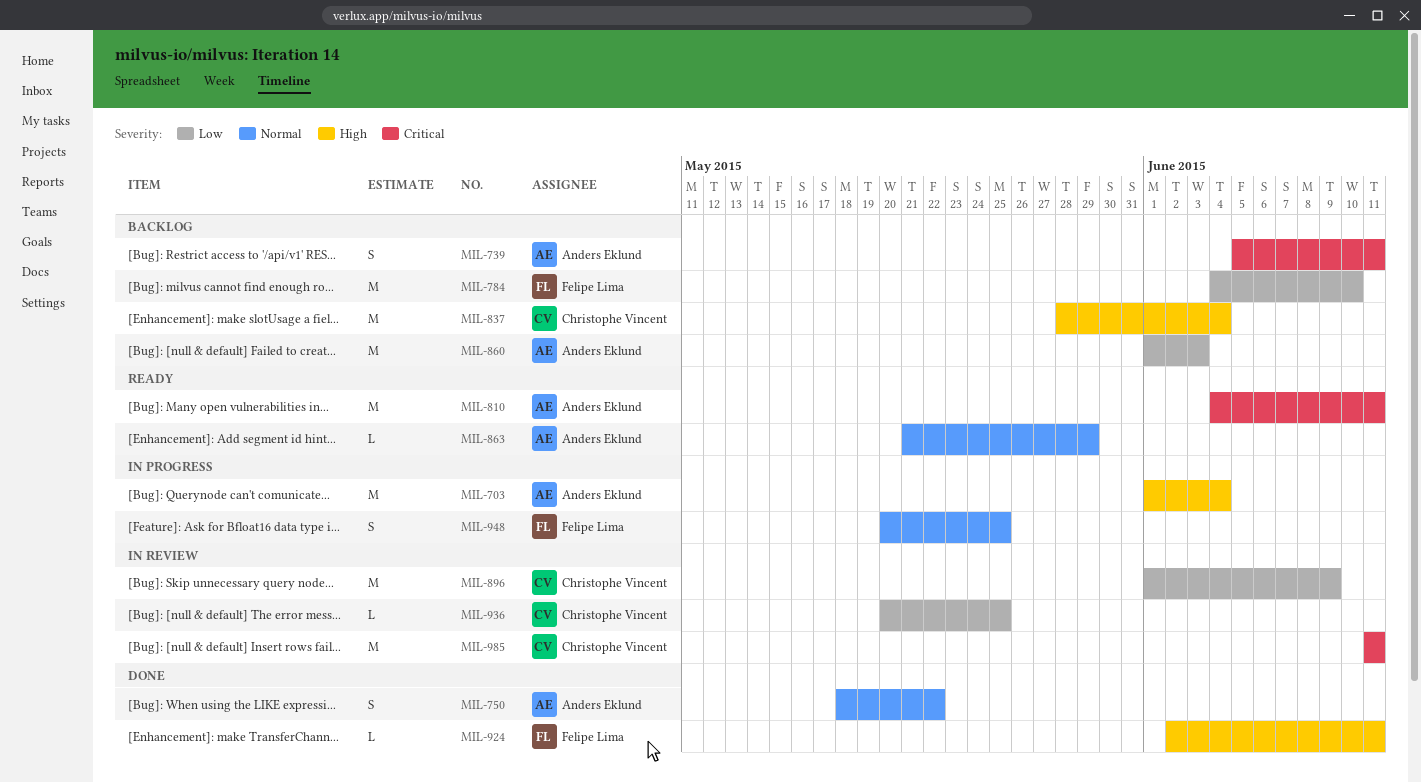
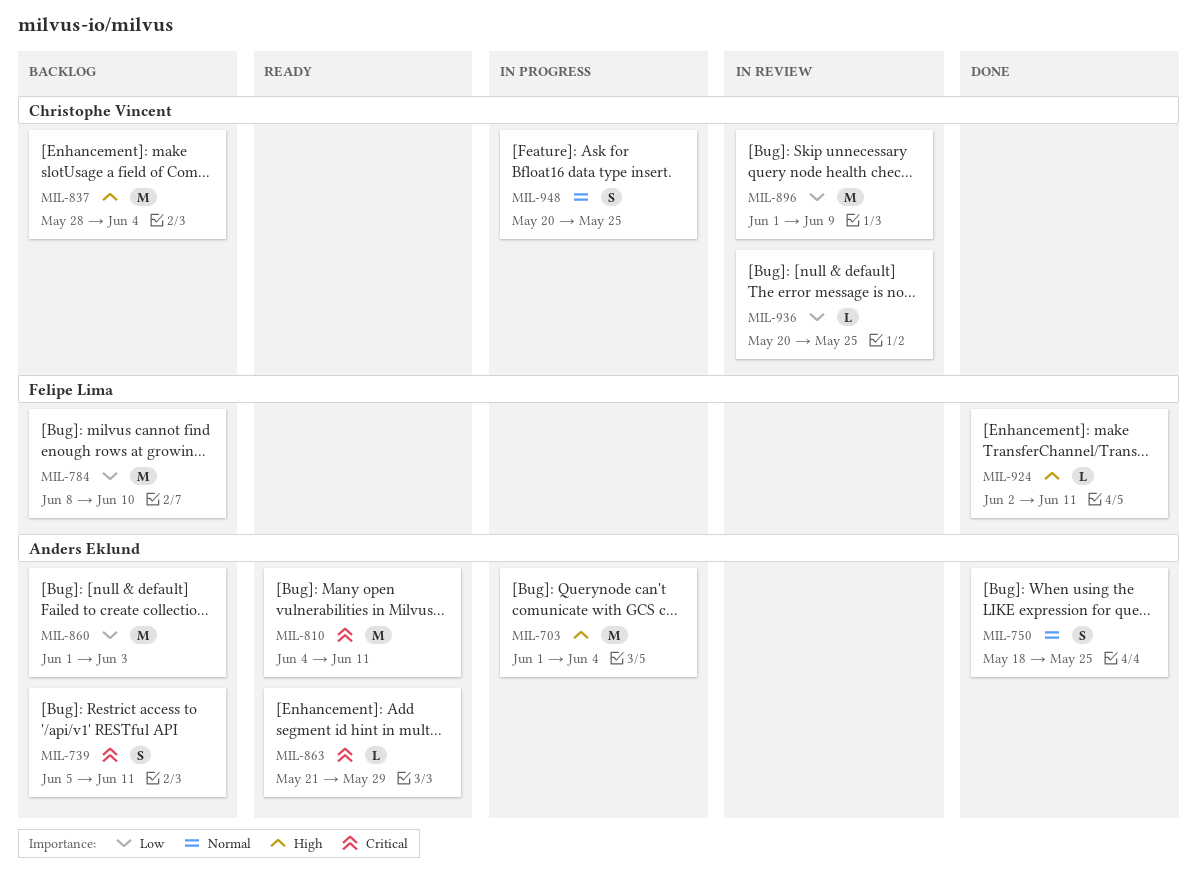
MIL-750, due: May 22 -> May 25
MIL-784, start: Jun 4 -> Jun 8
MIL-863, priority: Normal -> Critical
MIL-948, owner: Felipe Lima -> Christophe Vincent
MIL-985: present -> none

